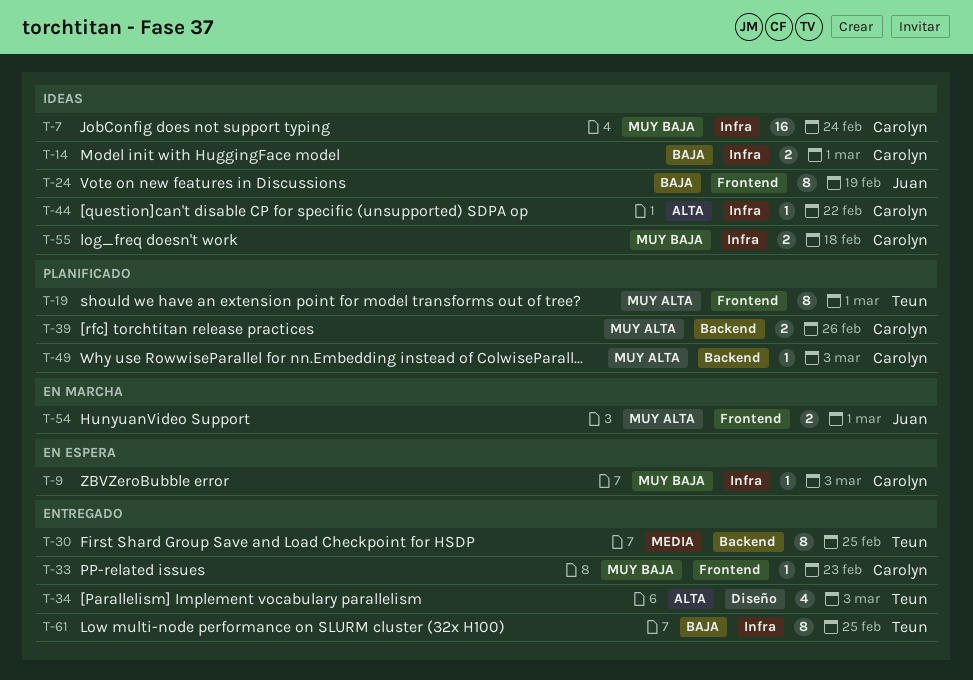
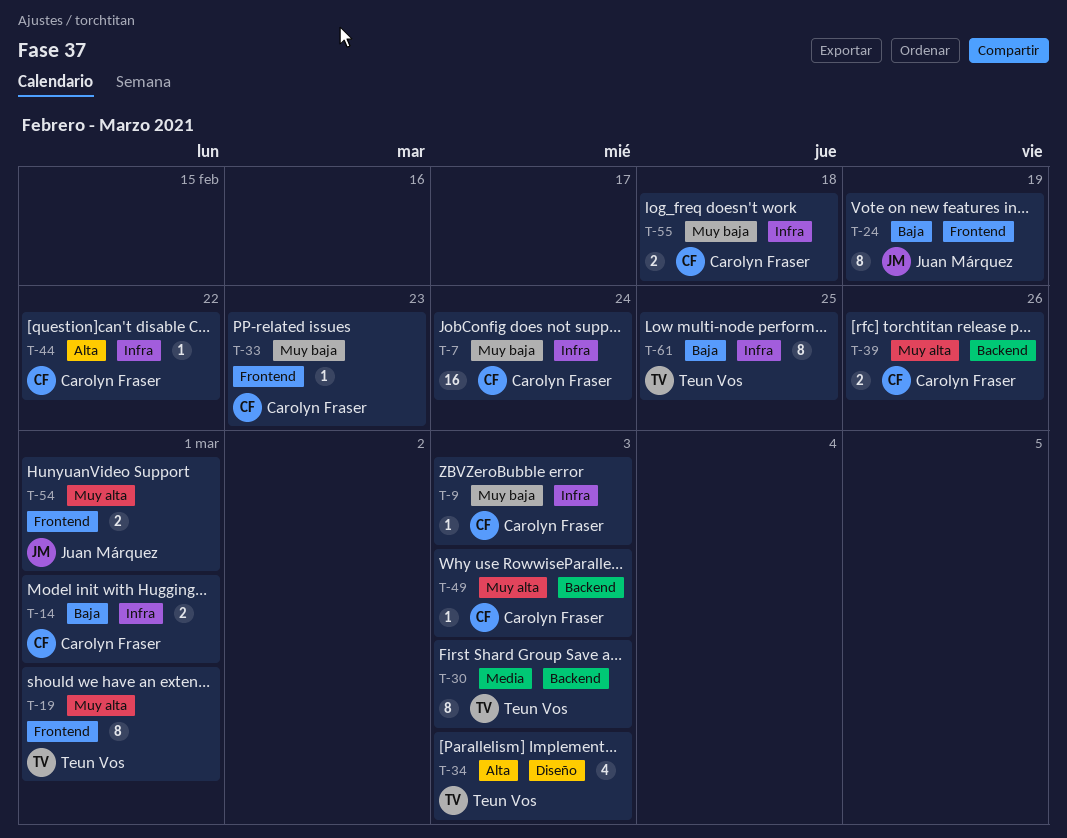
T-30, due: Feb 25 -> Mar 3

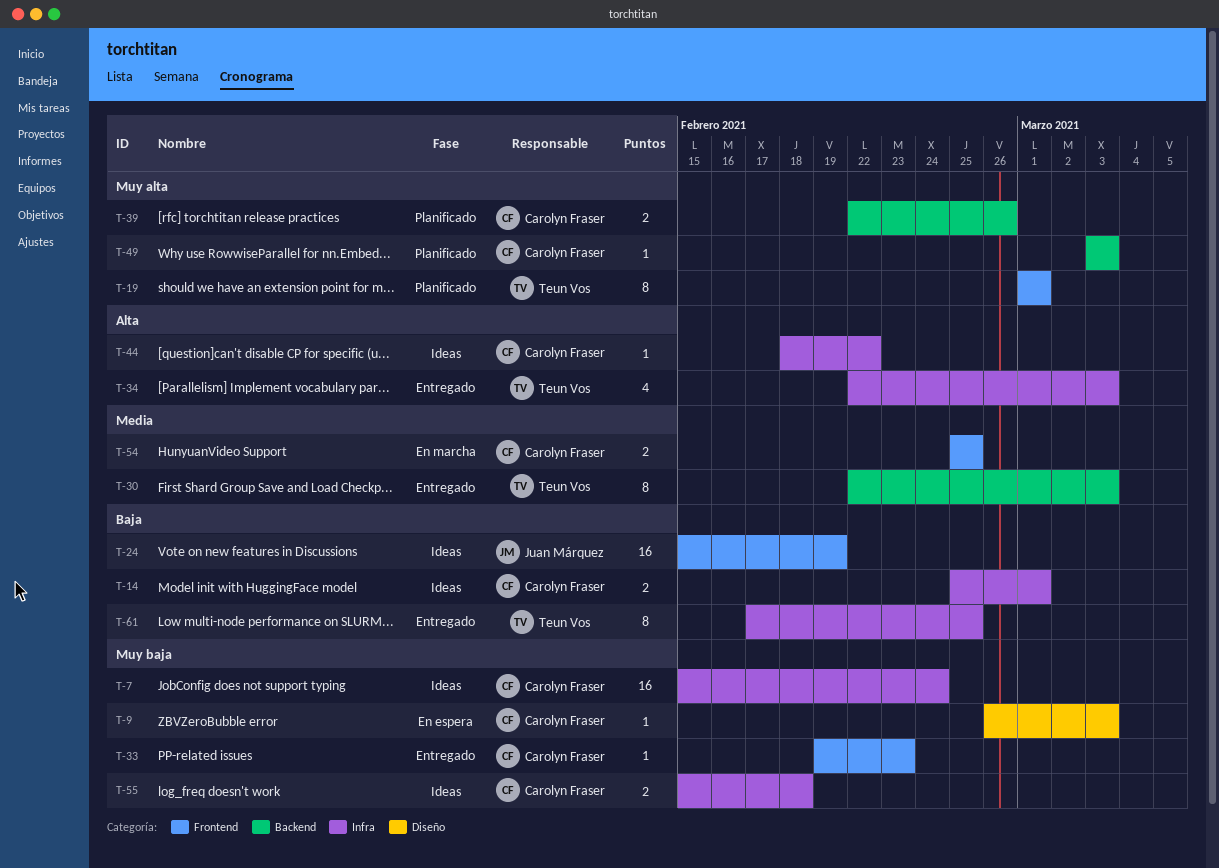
T-9, label: Infra -> Diseño
T-24, estimate: 8 -> 16
T-34, label: Diseño -> Infra
T-54, owner: Juan Márquez -> Carolyn Fraser
T-54, priority: Muy alta -> Media
T-54, due: Mar 1 -> Feb 25

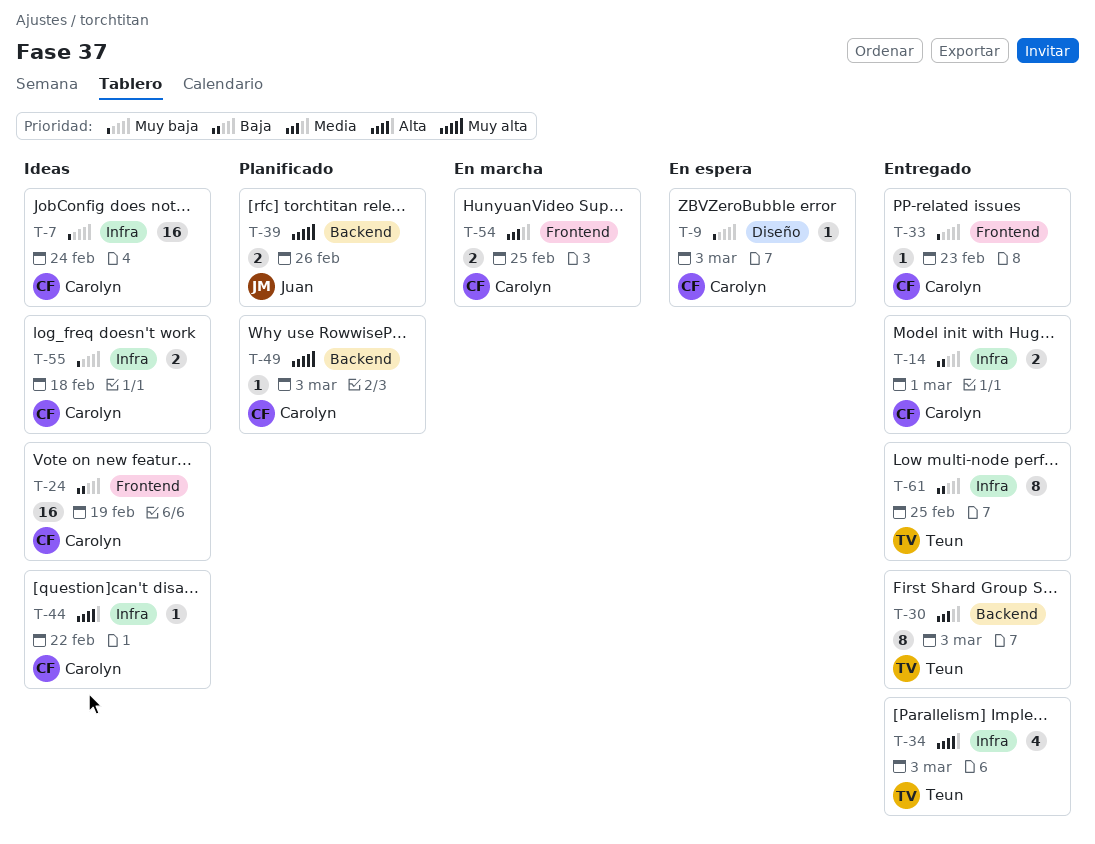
T-14, status: Ideas -> Entregado
T-19: present -> none
T-24, owner: Juan Márquez -> Carolyn Fraser
T-39, owner: Carolyn Fraser -> Juan Márquez

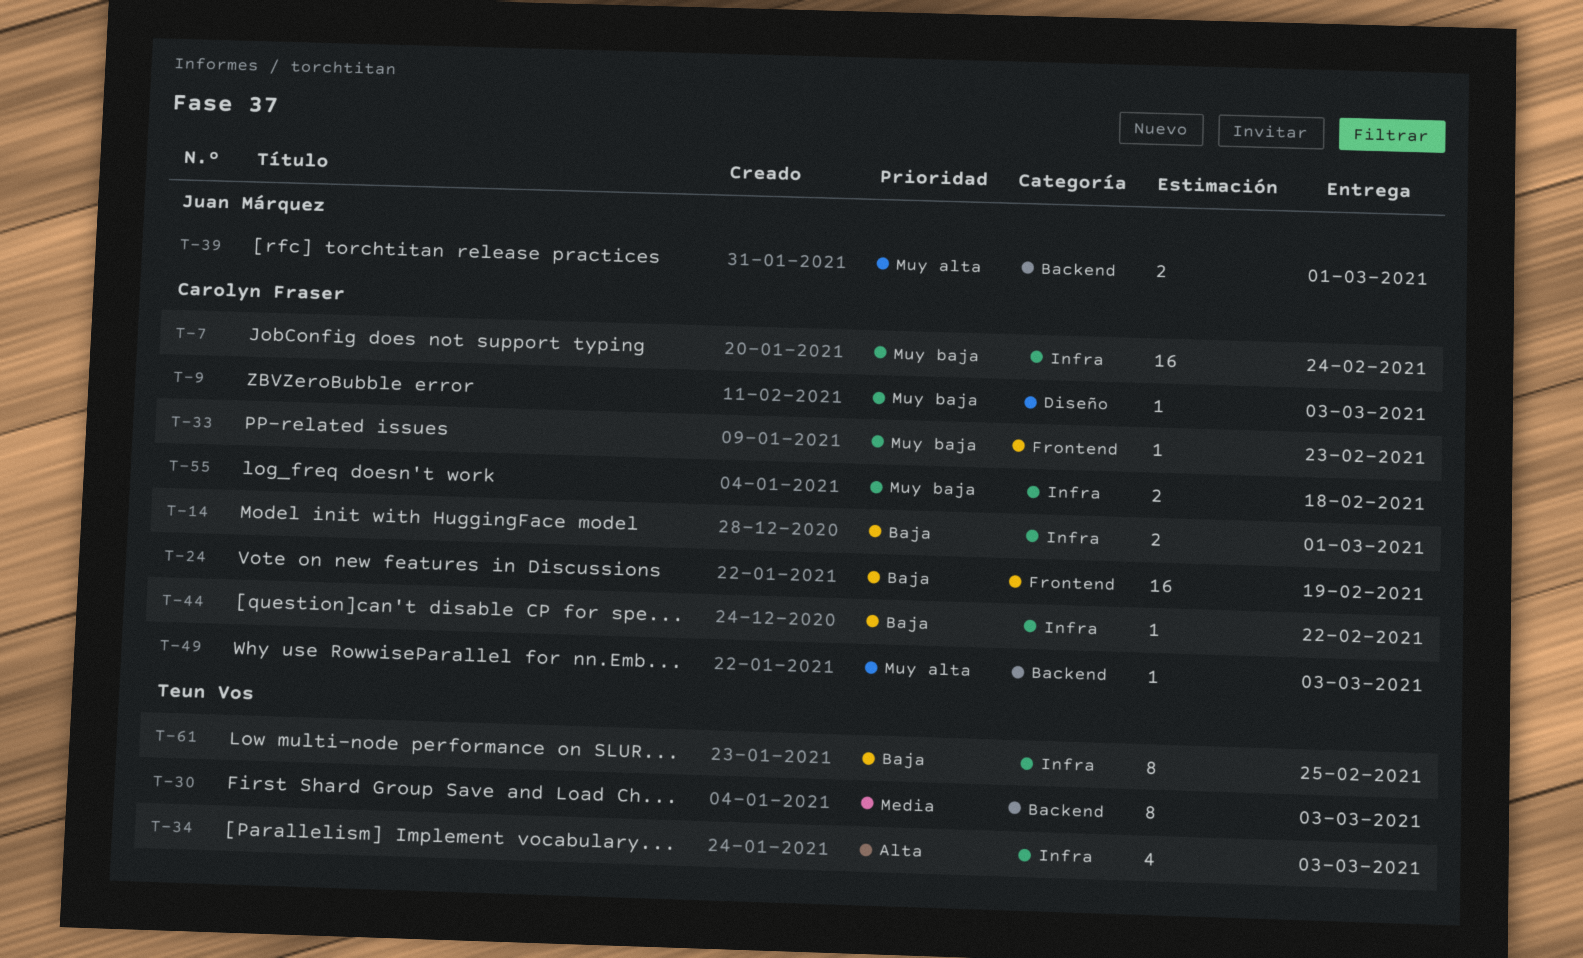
T-39, due: Feb 26 -> Mar 1
T-44, priority: Alta -> Baja
T-54: present -> none

